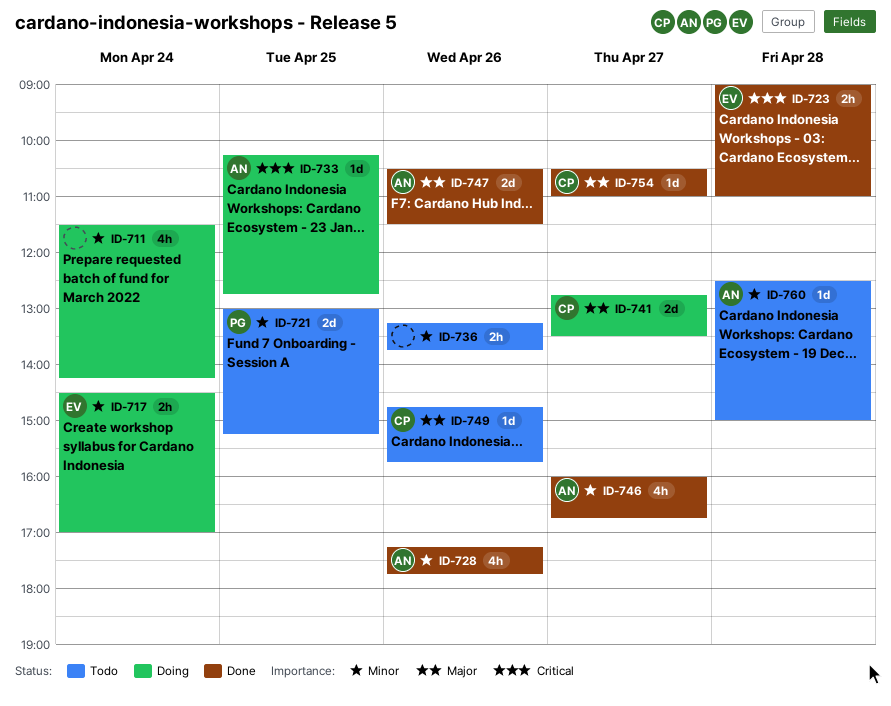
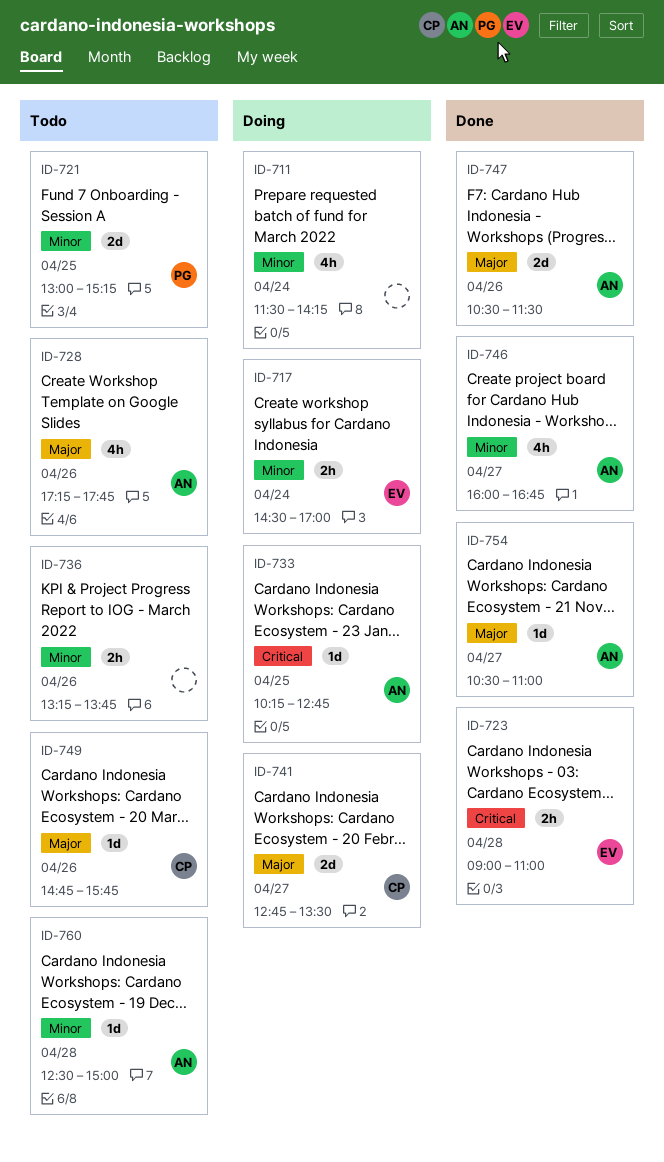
ID-728, status: Done -> Todo
ID-728, priority: Minor -> Major
ID-754, owner: CP -> AN

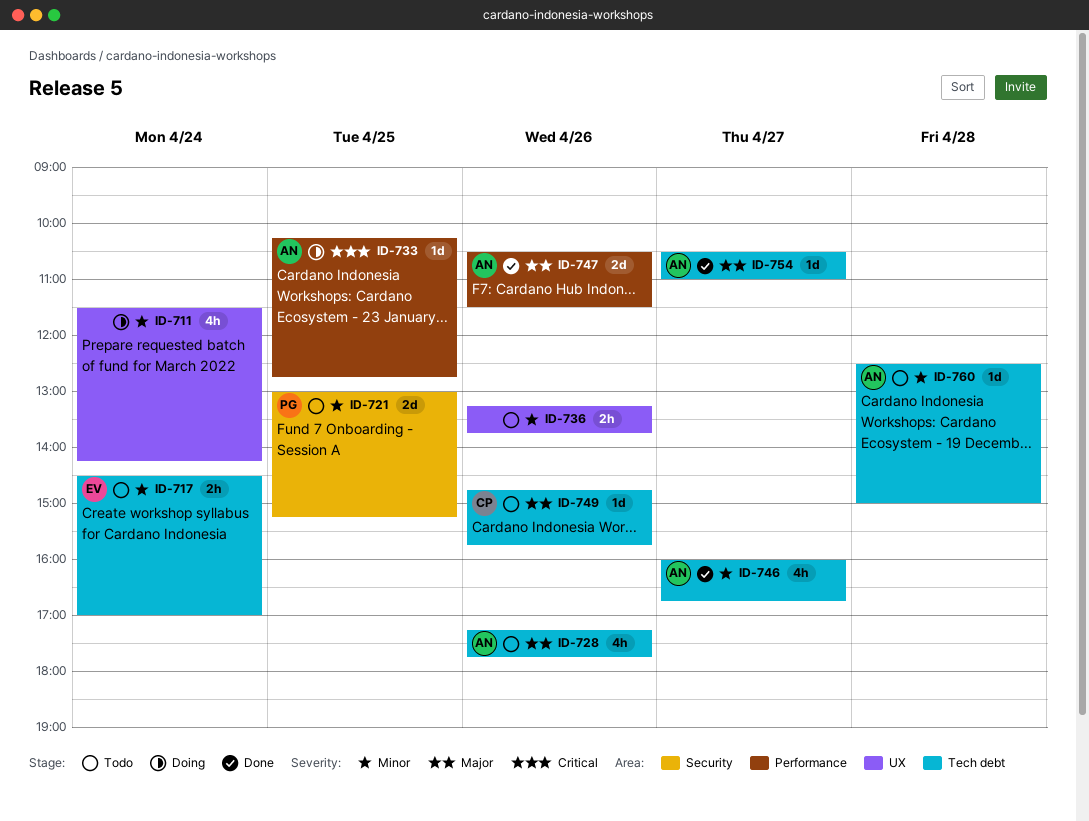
ID-717, status: Doing -> Todo
ID-723: present -> none
ID-741: present -> none

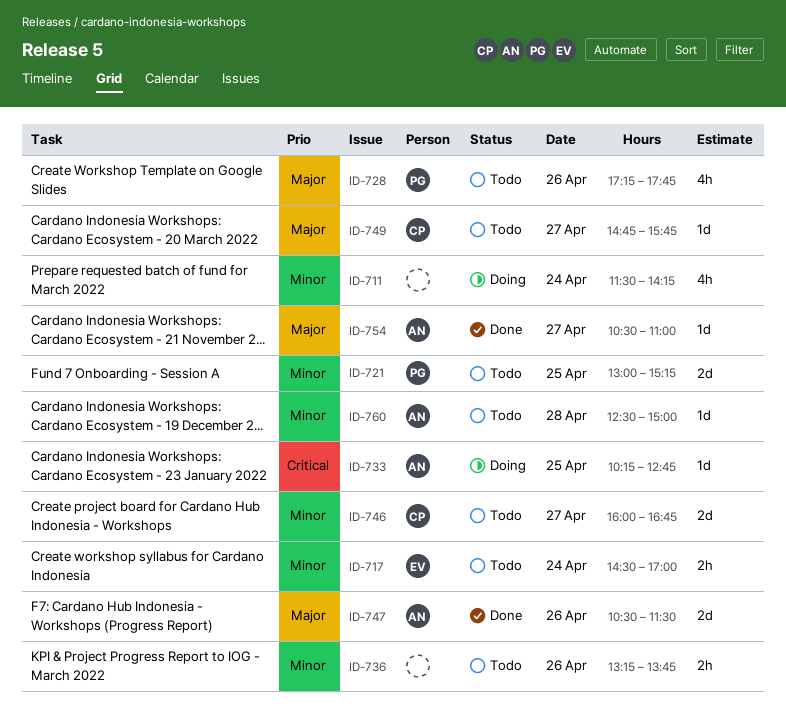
ID-728, owner: AN -> PG
ID-746, status: Done -> Todo
ID-746, owner: AN -> CP
ID-746, estimate: 4h -> 2d
ID-749, day: Apr 26 -> Apr 27

